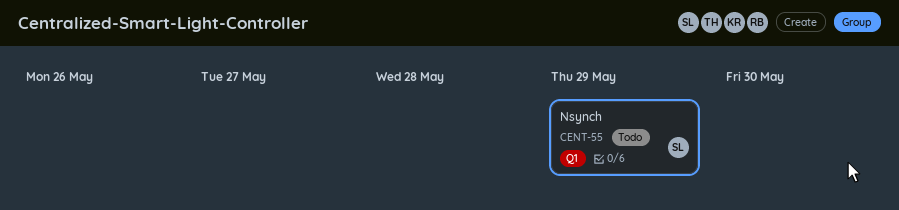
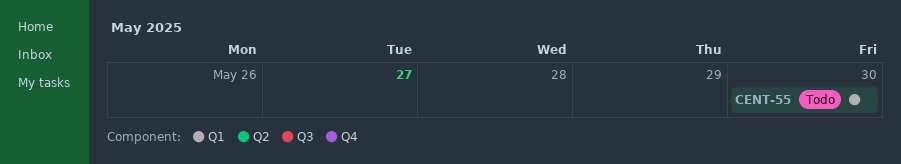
CENT-55, due: May 29 -> May 30

